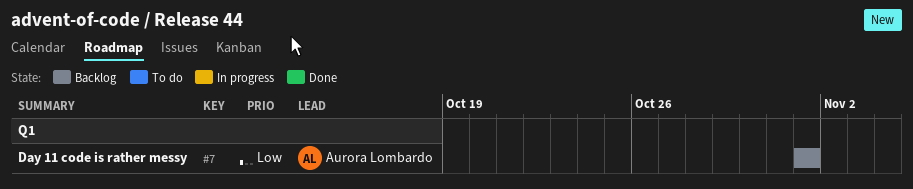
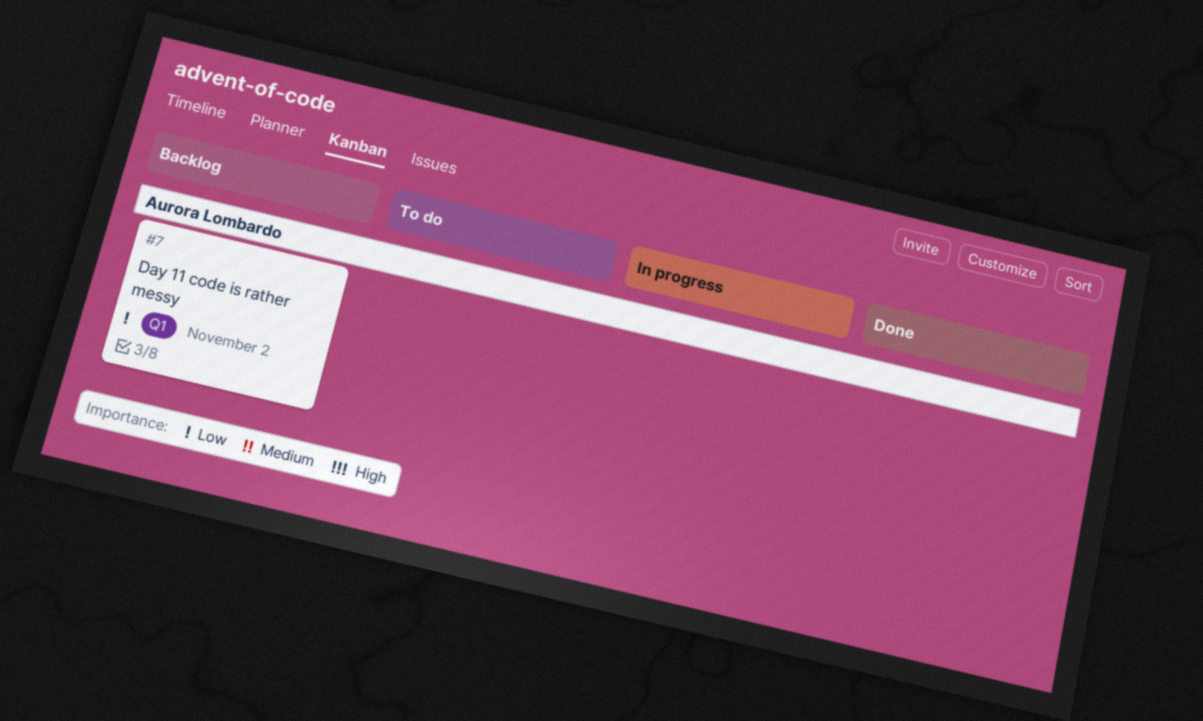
#7, due: Nov 1 -> Nov 2

